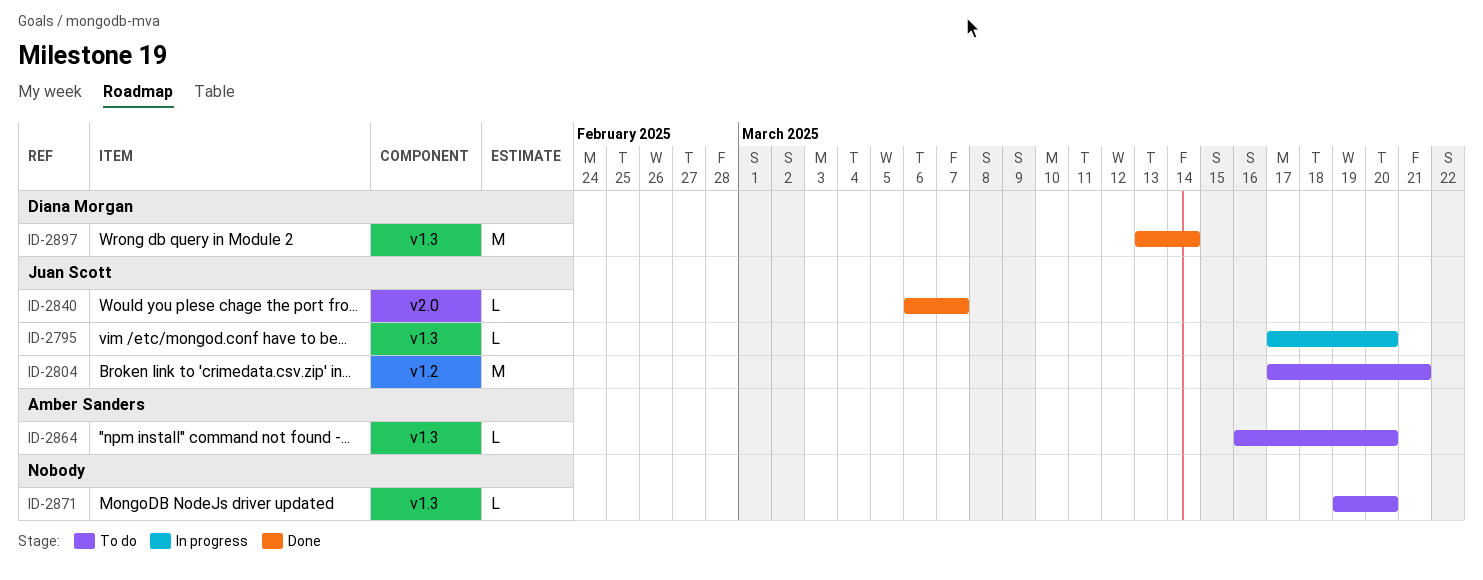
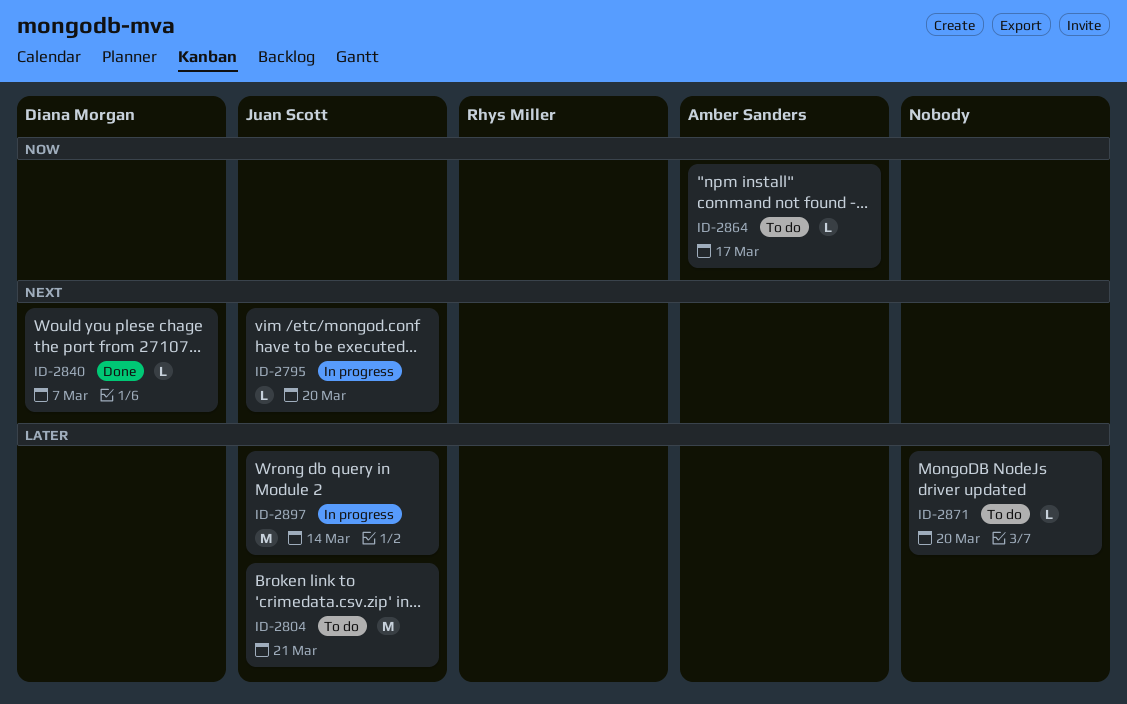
ID-2840, owner: Juan Scott -> Diana Morgan
ID-2864, due: Mar 20 -> Mar 17
ID-2897, status: Done -> In progress
ID-2897, owner: Diana Morgan -> Juan Scott

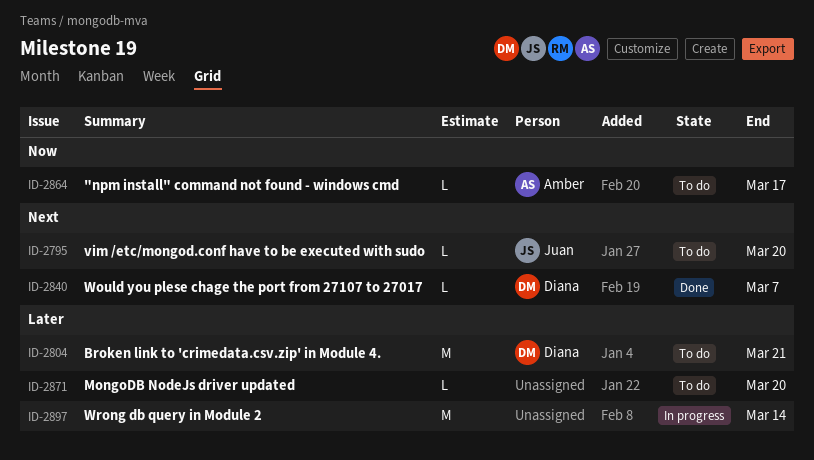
ID-2795, status: In progress -> To do
ID-2804, owner: Juan Scott -> Diana Morgan
ID-2897, owner: Juan Scott -> none

